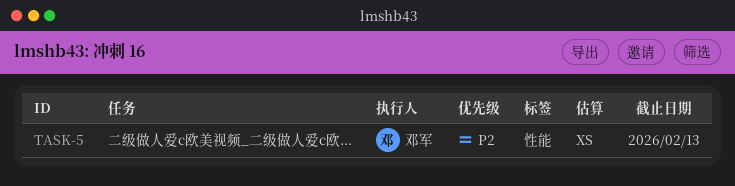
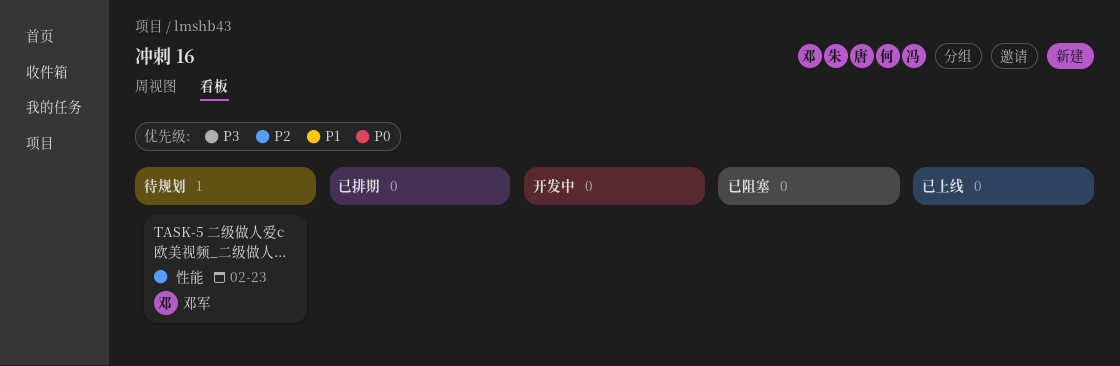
TASK-5, due: Feb 13 -> Feb 23

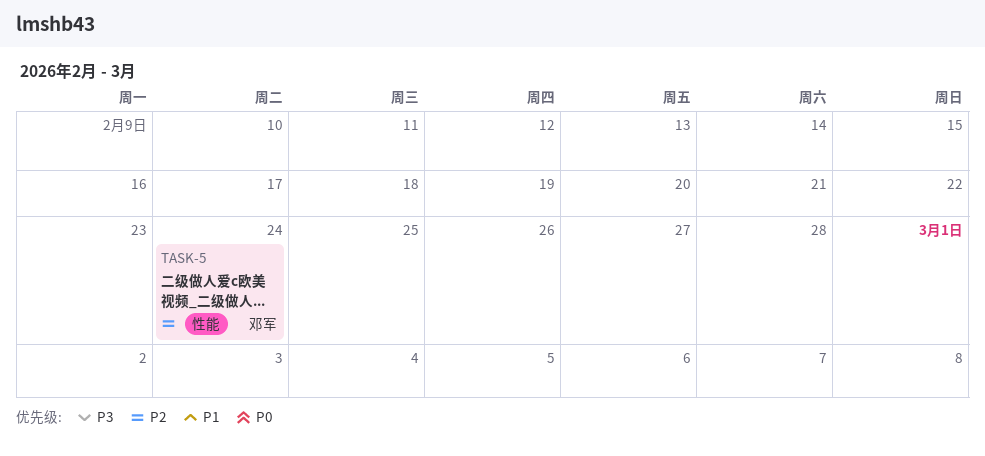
TASK-5, due: Feb 23 -> Feb 24

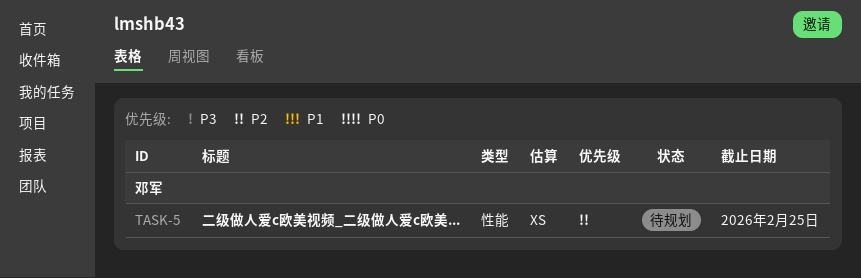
TASK-5, due: Feb 24 -> Feb 25

